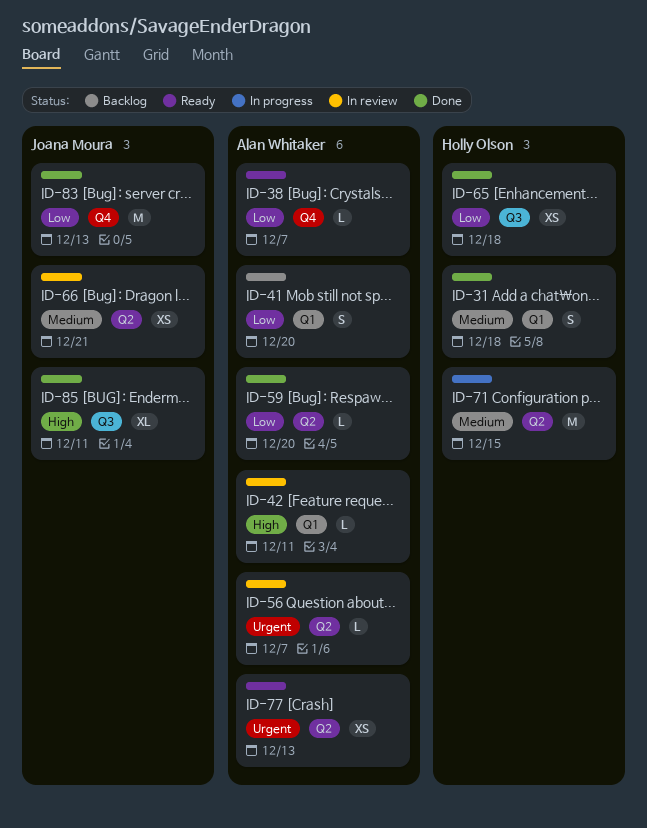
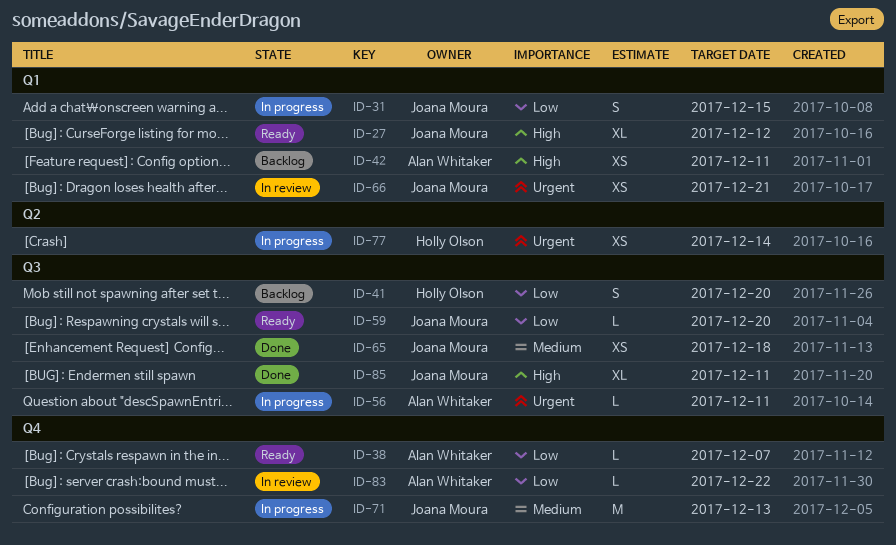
ID-27: none -> present
ID-31, status: Done -> In progress
ID-31, owner: Holly Olson -> Joana Moura
ID-31, priority: Medium -> Low
ID-31, due: Dec 18 -> Dec 15
ID-41, owner: Alan Whitaker -> Holly Olson
ID-41, label: Q1 -> Q3
ID-42, status: In review -> Backlog
ID-42, estimate: L -> XS
ID-56, status: In review -> In progress
ID-56, label: Q2 -> Q3
ID-56, due: Dec 7 -> Dec 11
ID-59, status: Done -> Ready
ID-59, owner: Alan Whitaker -> Joana Moura
ID-59, label: Q2 -> Q3
ID-65, owner: Holly Olson -> Joana Moura
ID-65, priority: Low -> Medium
ID-66, priority: Medium -> Urgent
ID-66, label: Q2 -> Q1
ID-71, owner: Holly Olson -> Joana Moura
ID-71, label: Q2 -> Q4
ID-71, due: Dec 15 -> Dec 13
ID-77, status: Ready -> In progress
ID-77, owner: Alan Whitaker -> Holly Olson
ID-77, due: Dec 13 -> Dec 14
ID-83, status: Done -> In review
ID-83, owner: Joana Moura -> Alan Whitaker
ID-83, estimate: M -> L
ID-83, due: Dec 13 -> Dec 22

